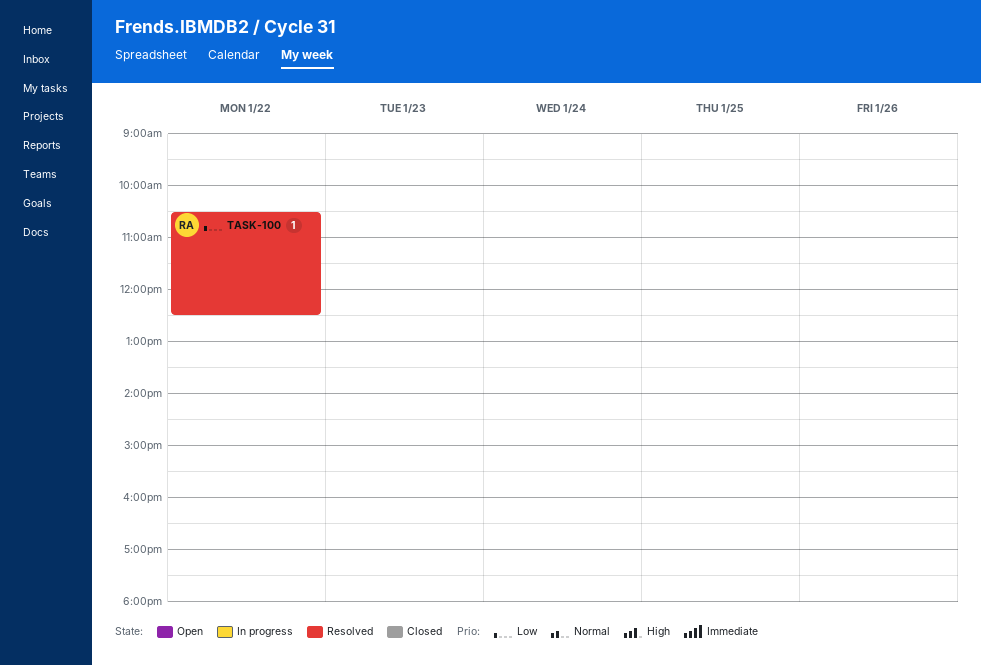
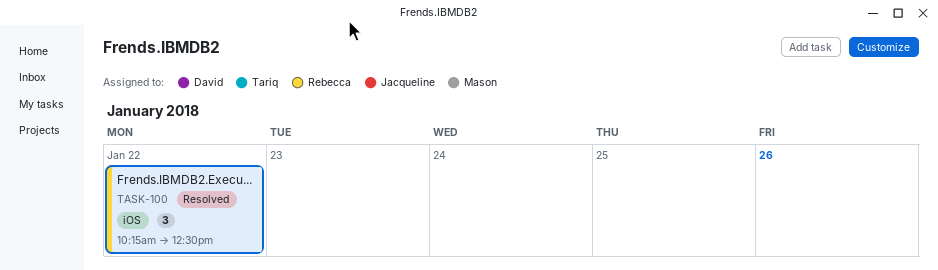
TASK-100, estimate: 1 -> 3
TASK-100, begins: 10:30 -> 10:15

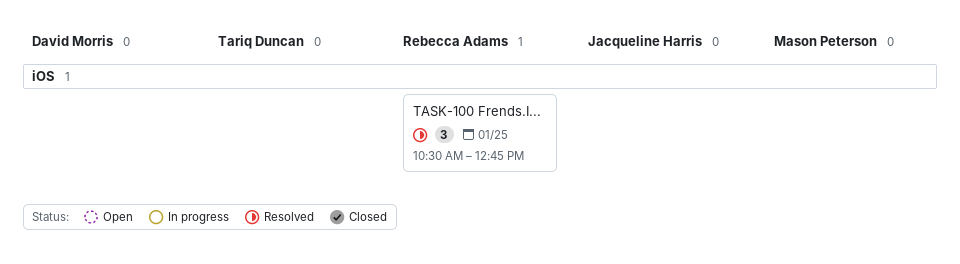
TASK-100, day: Jan 22 -> Jan 25
TASK-100, begins: 10:15 -> 10:30
TASK-100, ends: 12:30 -> 12:45

